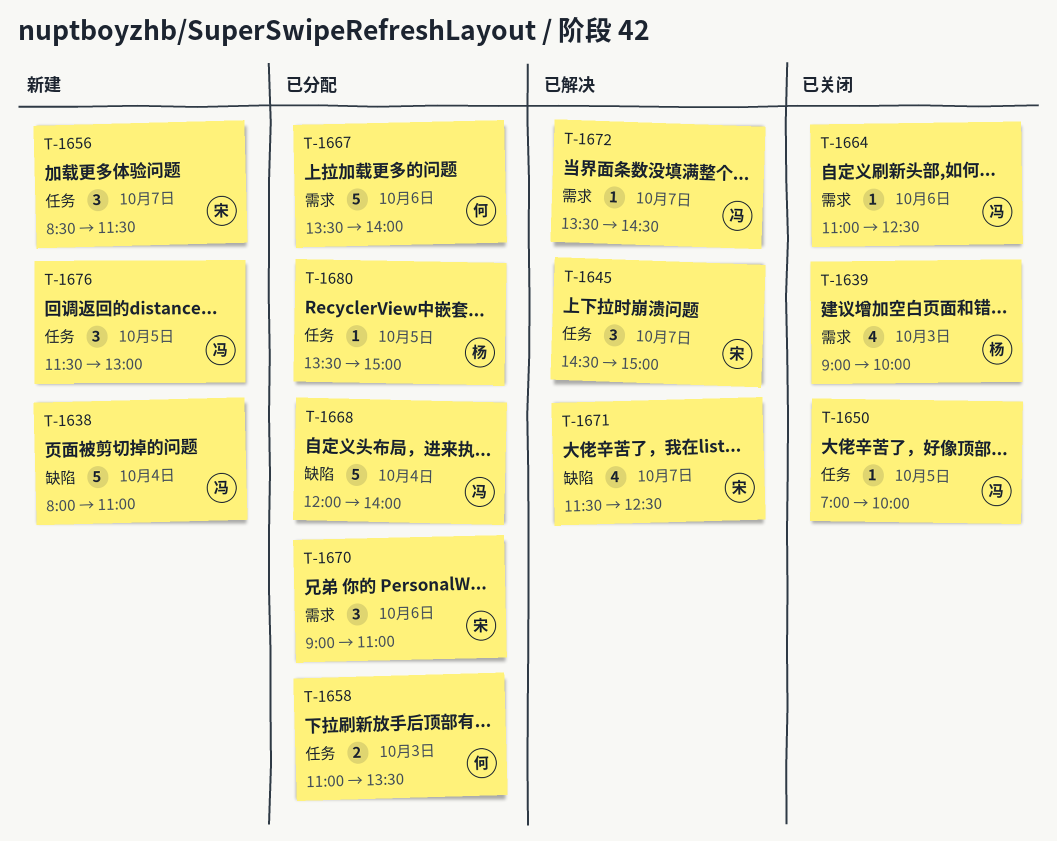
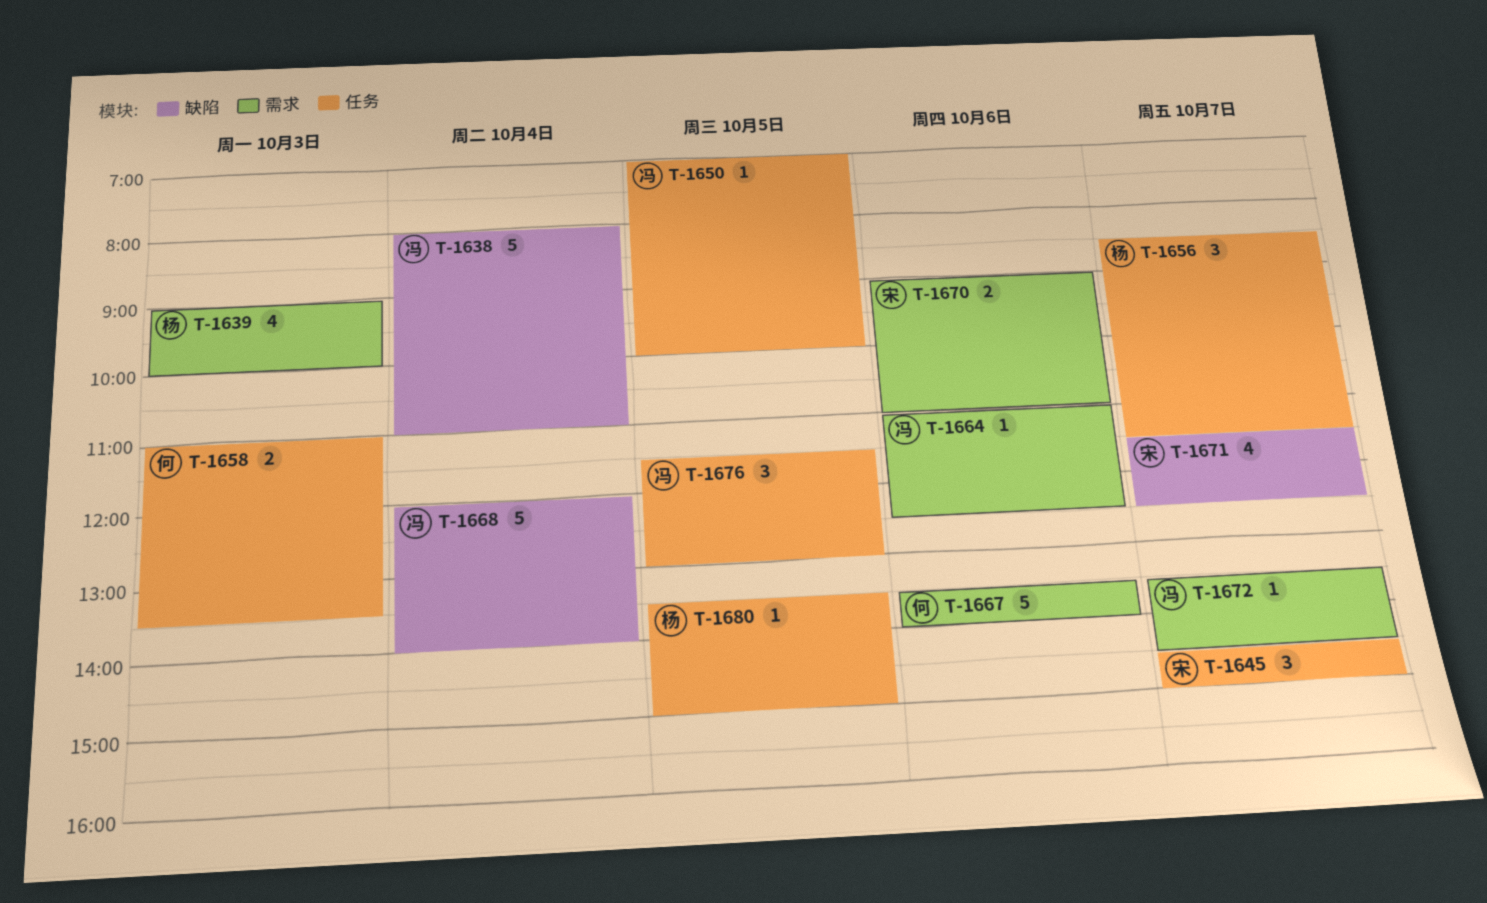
T-1656, owner: 宋 -> 杨
T-1670, estimate: 3 -> 2

